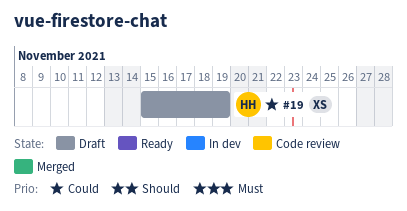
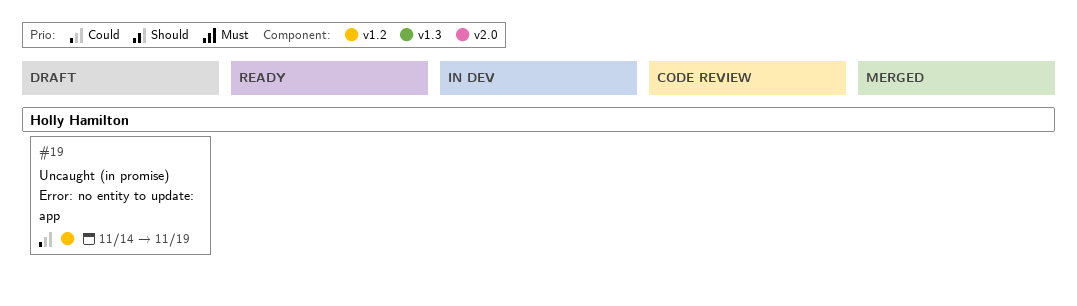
#19, start: Nov 15 -> Nov 14

